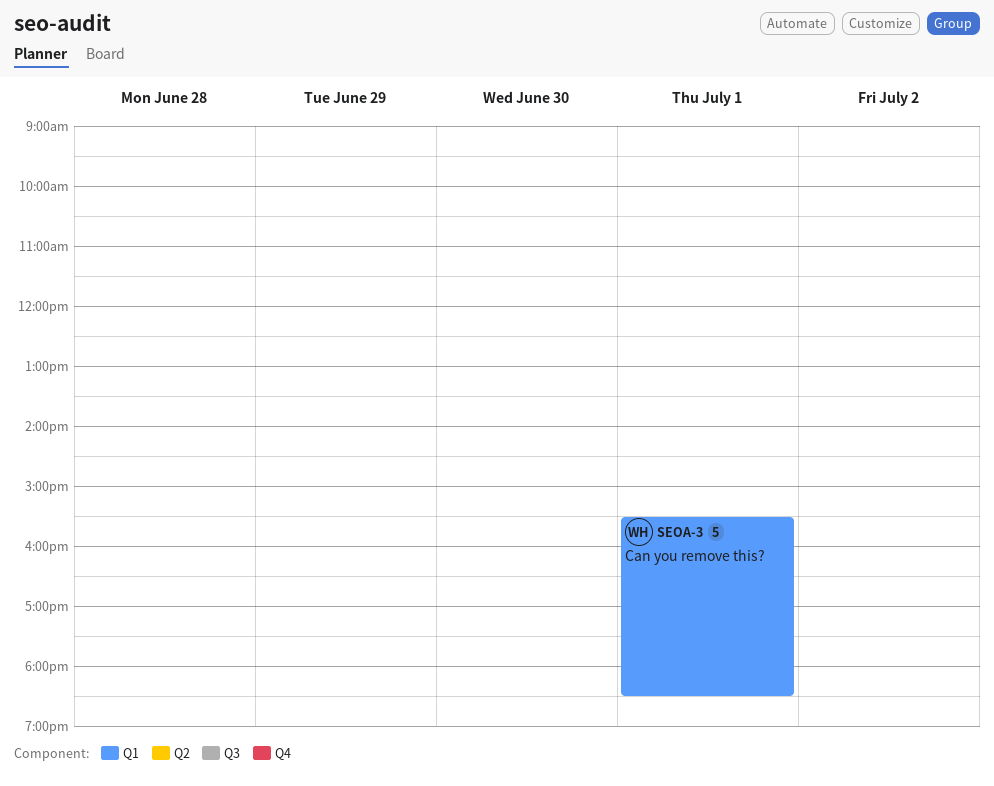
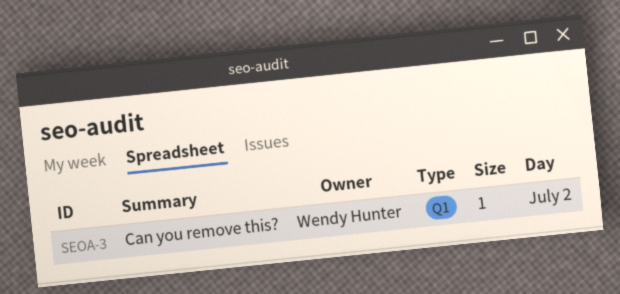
SEOA-3, estimate: 5 -> 1
SEOA-3, day: Jul 1 -> Jul 2

